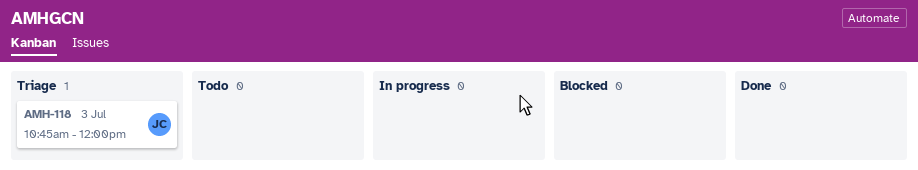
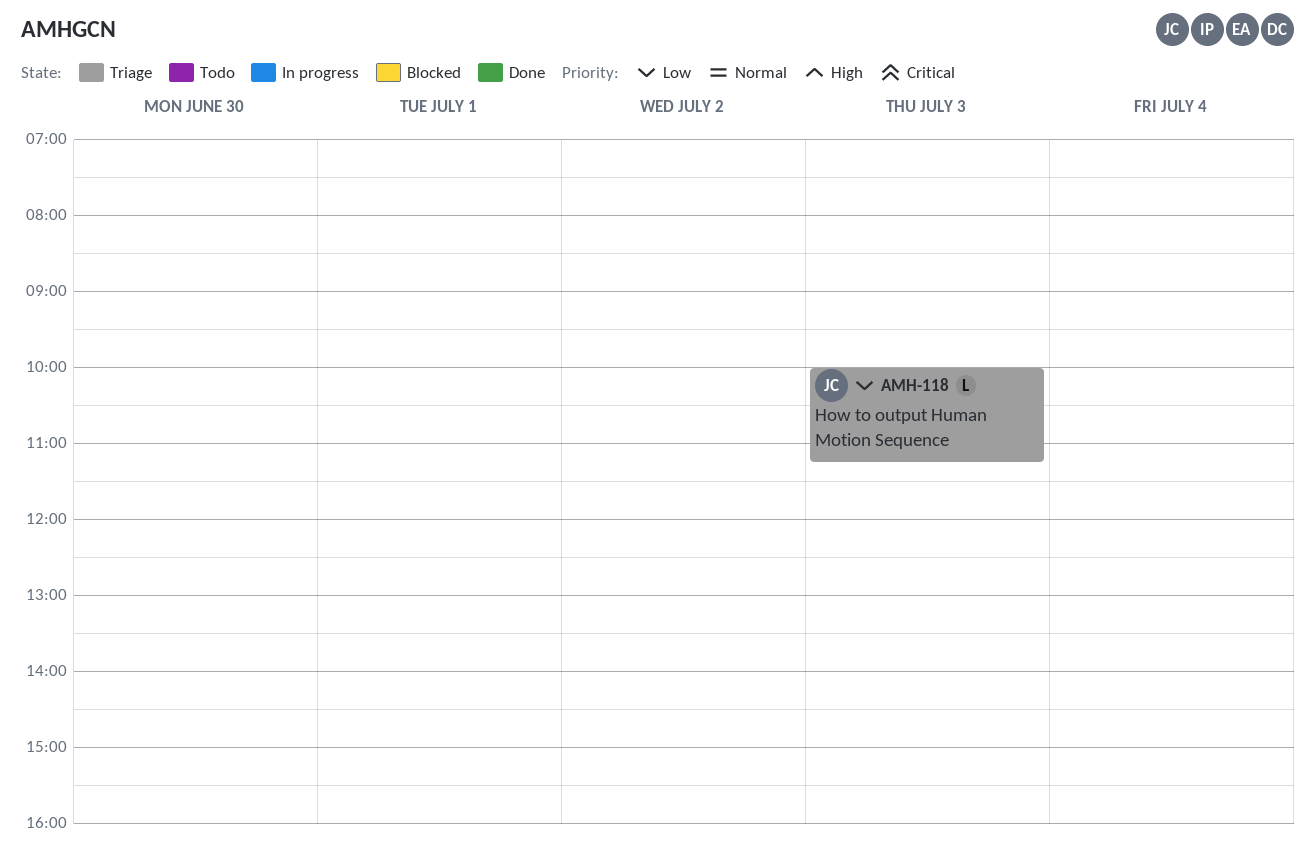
AMH-118, begins: 10:45 -> 10:00
AMH-118, ends: 12:00 -> 11:15

